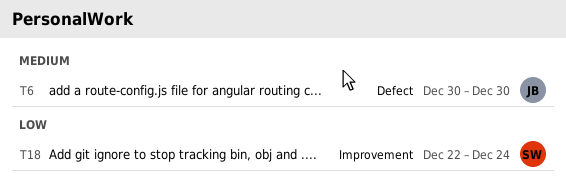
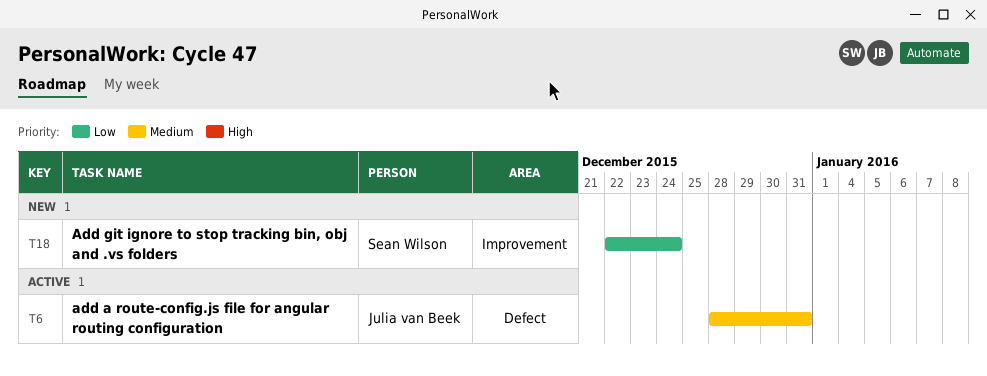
T6, start: Dec 30 -> Dec 28
T6, due: Dec 30 -> Dec 31

